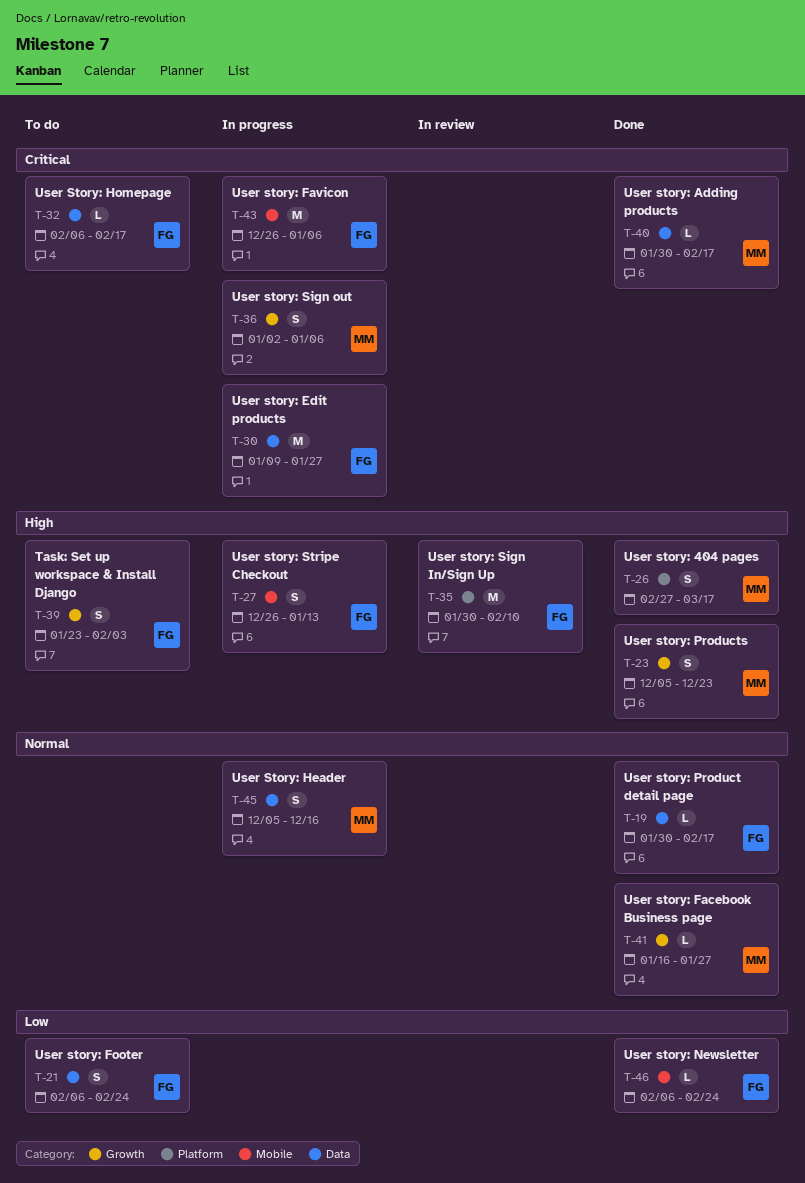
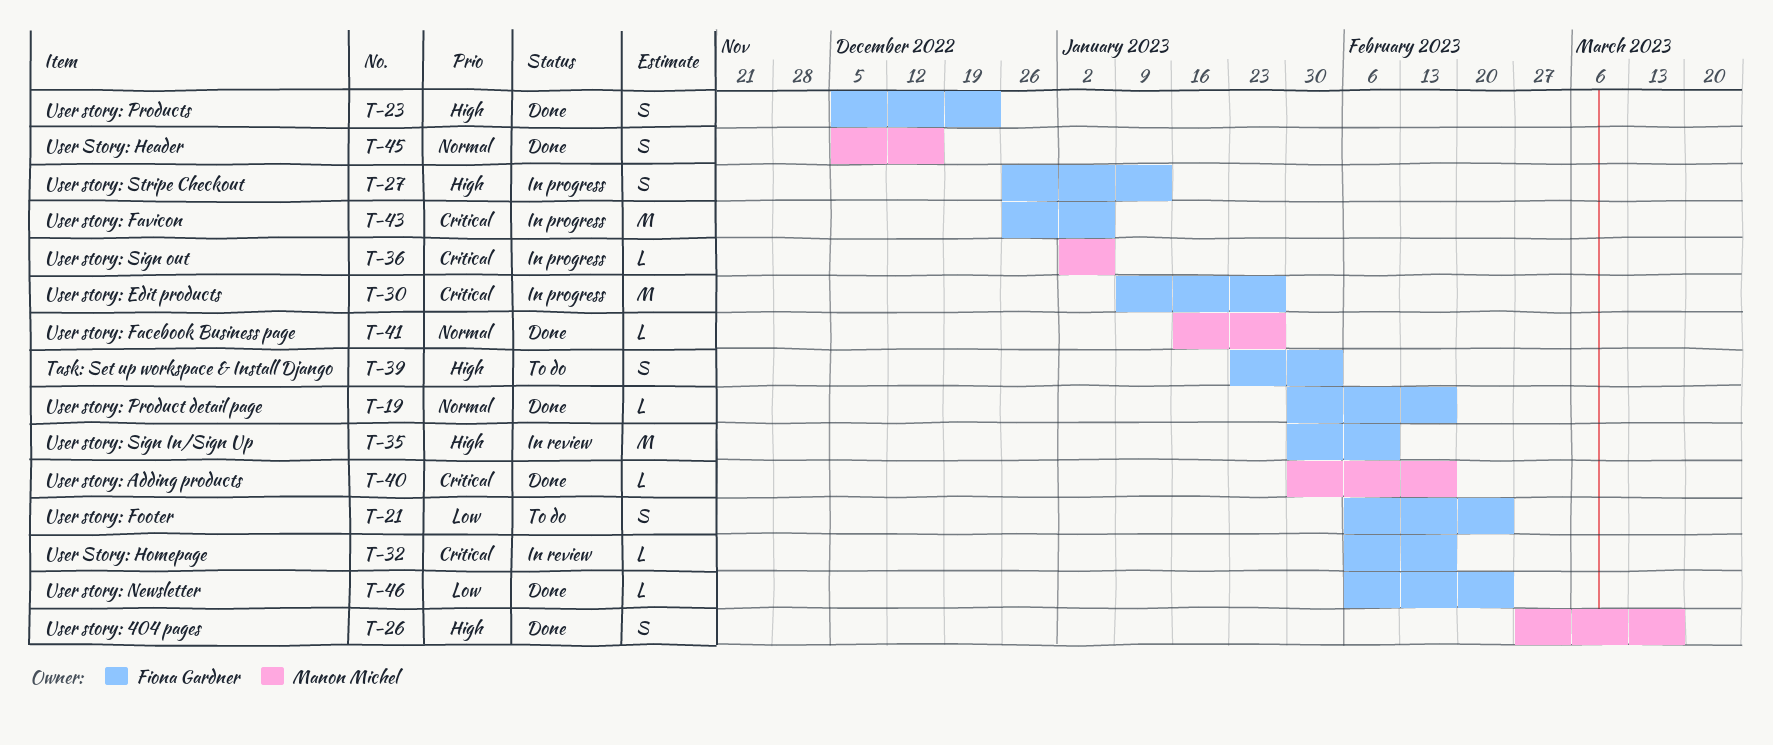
T-23, owner: Manon Michel -> Fiona Gardner
T-32, status: To do -> In review
T-36, estimate: S -> L
T-45, status: In progress -> Done

